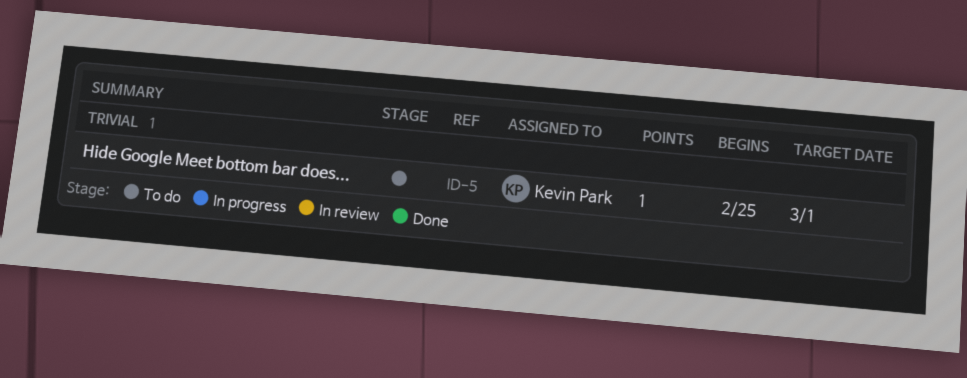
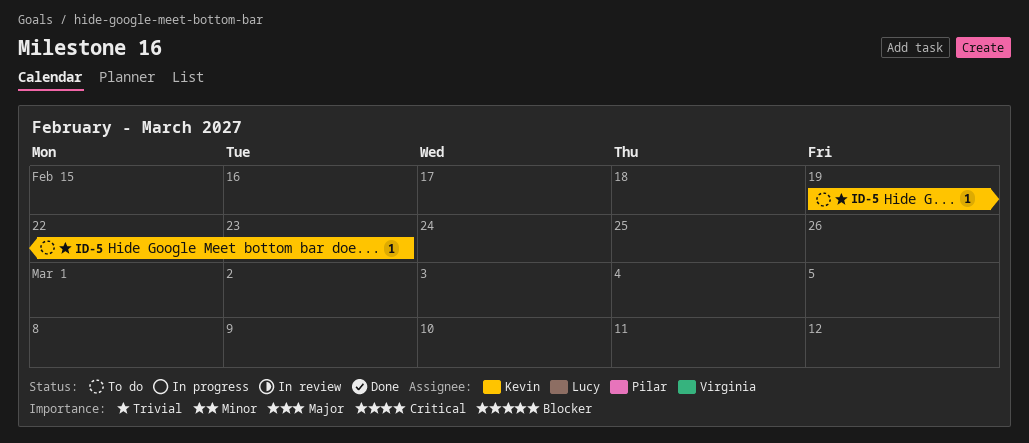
ID-5, start: Feb 25 -> Feb 19
ID-5, due: Mar 1 -> Feb 23

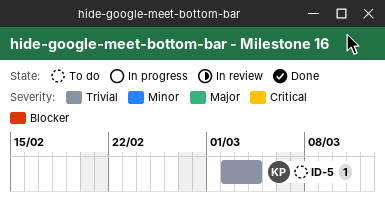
ID-5, start: Feb 19 -> Mar 2
ID-5, due: Feb 23 -> Mar 4

